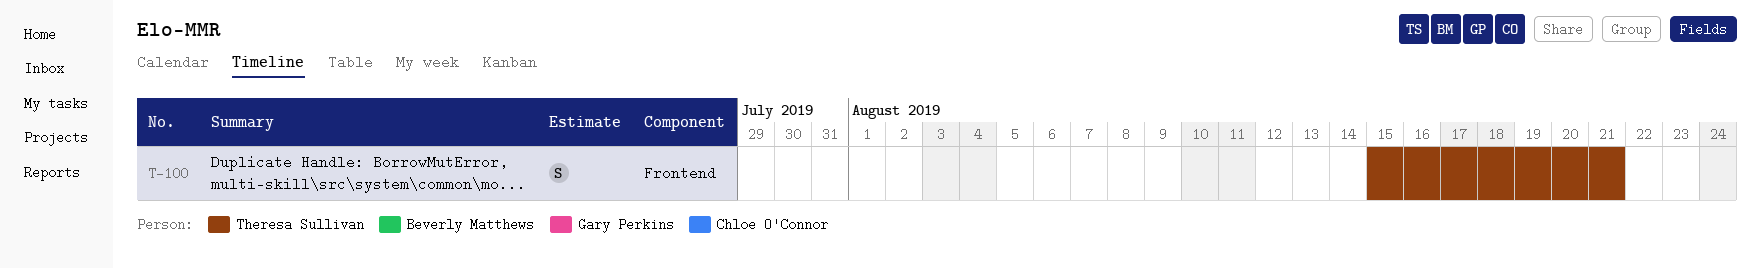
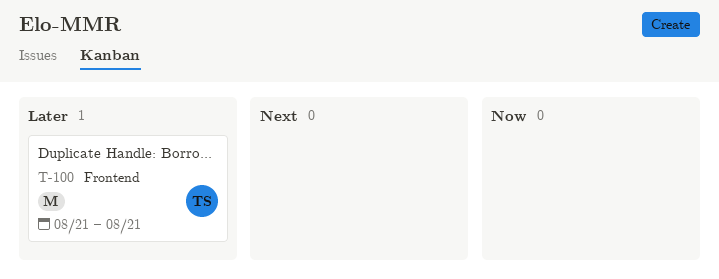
T-100, estimate: S -> M
T-100, start: Aug 15 -> Aug 21

